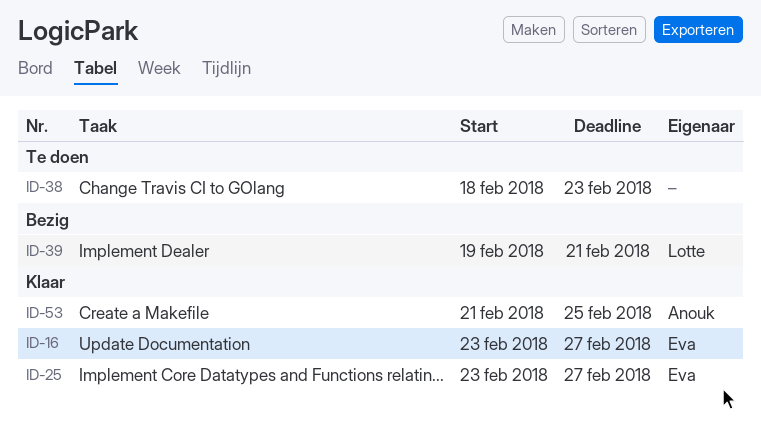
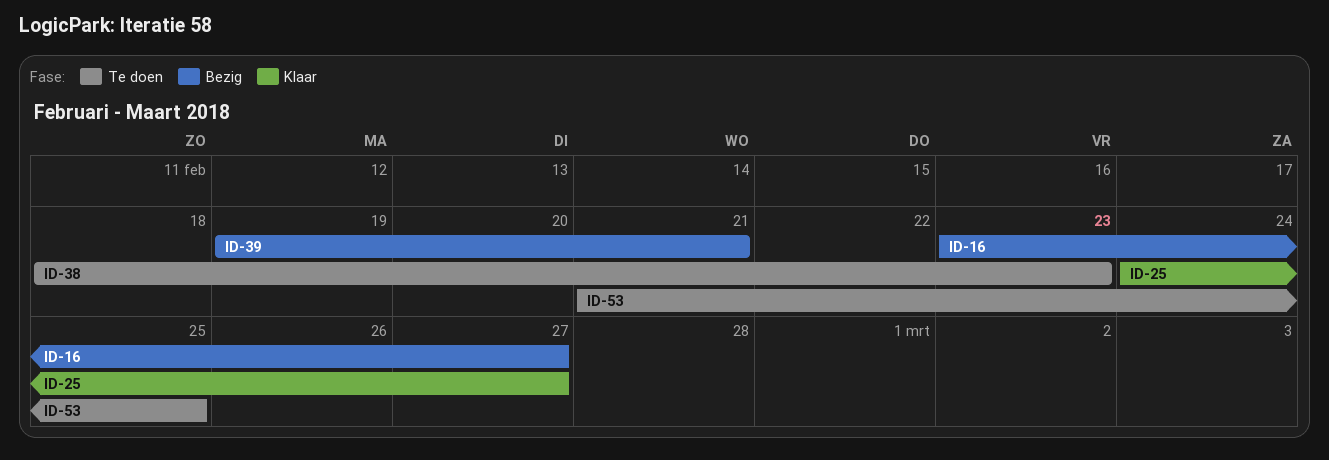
ID-16, status: Klaar -> Bezig
ID-25, start: Feb 23 -> Feb 24
ID-53, status: Klaar -> Te doen

